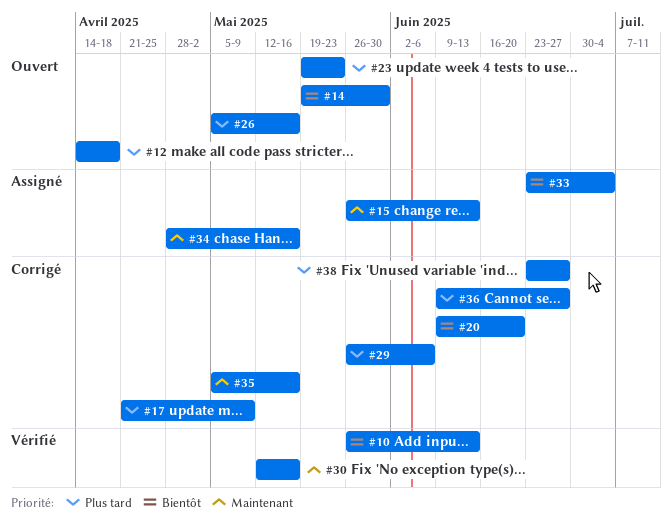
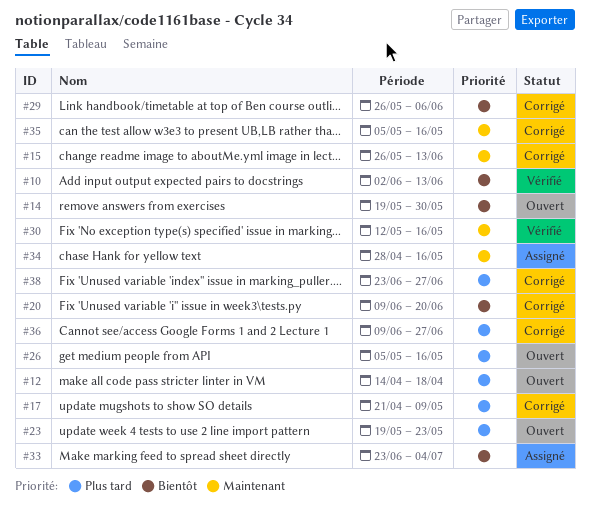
#10, start: May 26 -> Jun 2
#15, status: Assigné -> Corrigé
#29, priority: Plus tard -> Bientôt

